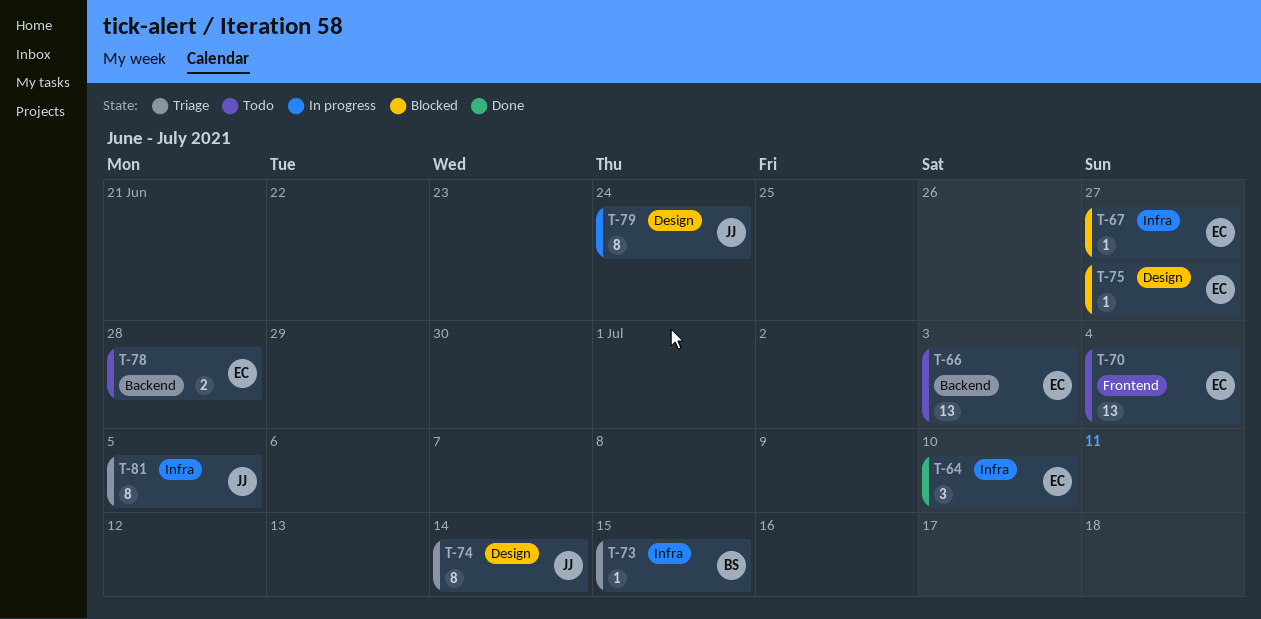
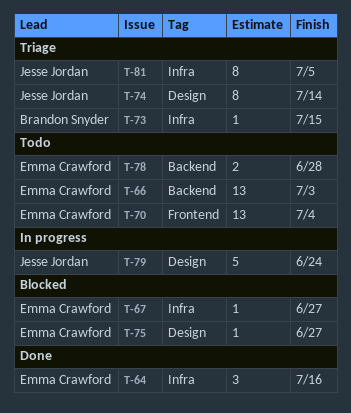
T-64, due: Jul 10 -> Jul 16
T-79, estimate: 8 -> 5

